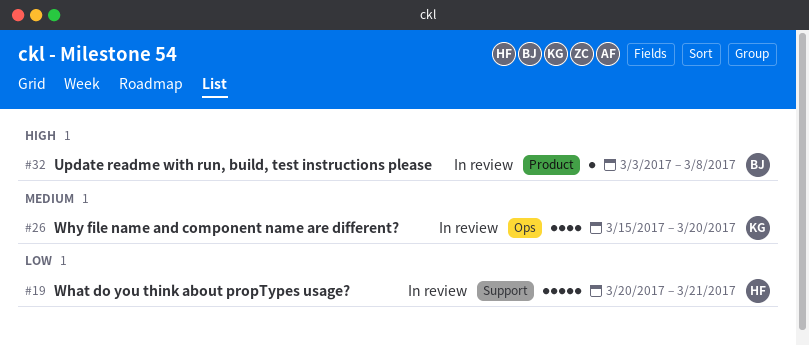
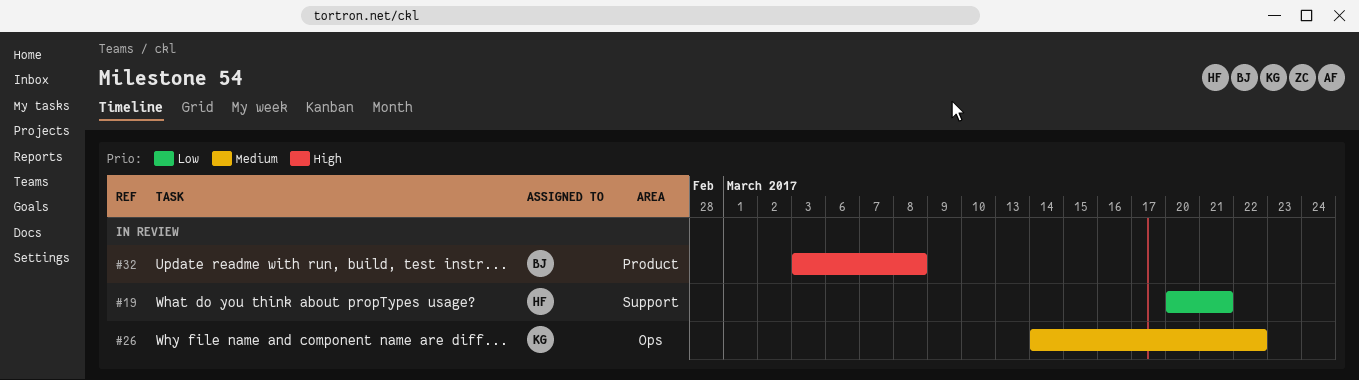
#26, start: Mar 15 -> Mar 14
#26, due: Mar 20 -> Mar 22

